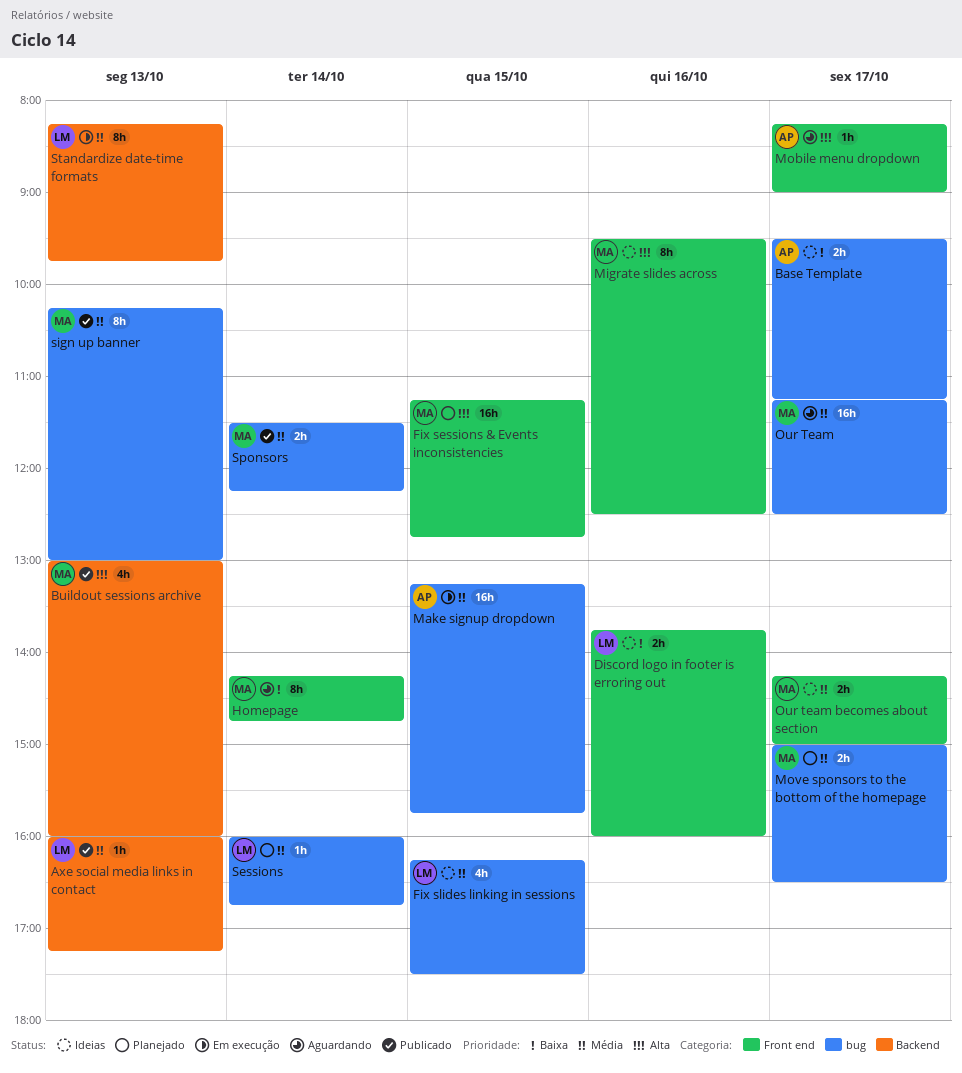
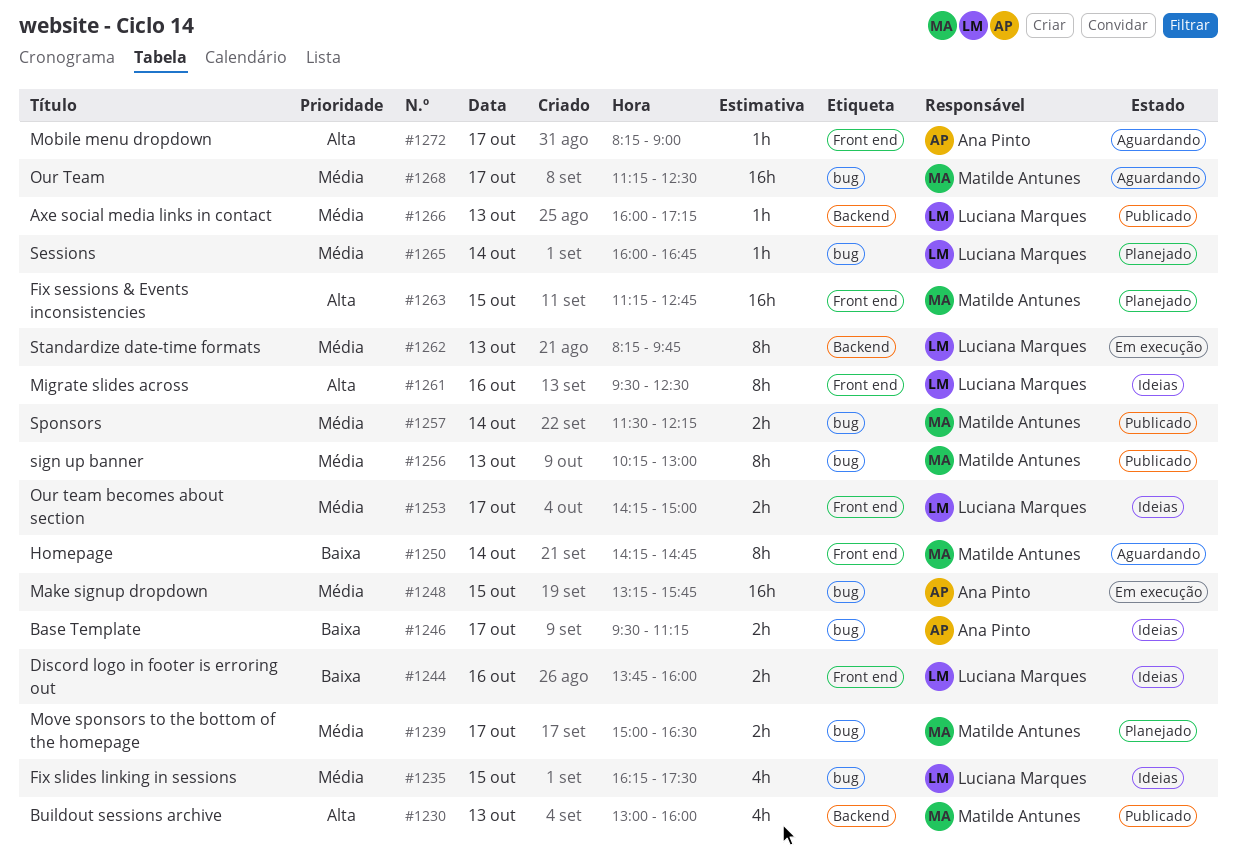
Migrate slides across, owner: Matilde Antunes -> Luciana Marques
Our team becomes about section, owner: Matilde Antunes -> Luciana Marques

